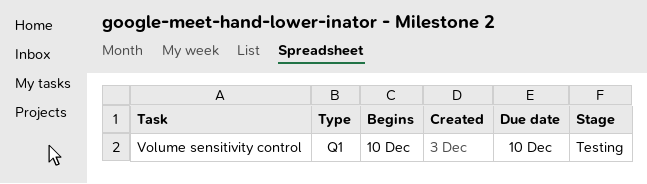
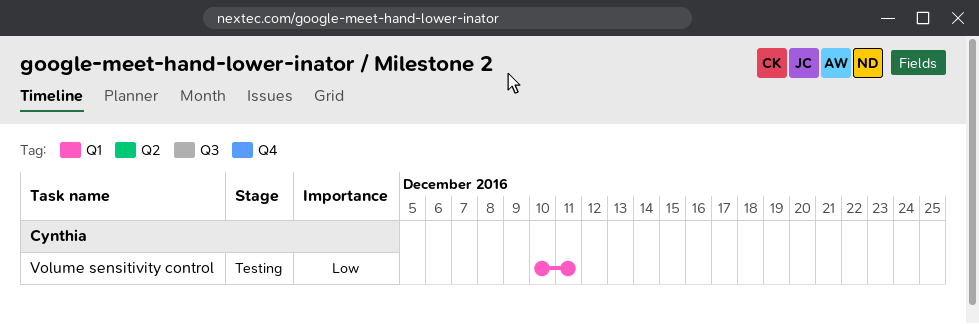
Volume sensitivity control, due: Dec 10 -> Dec 11

